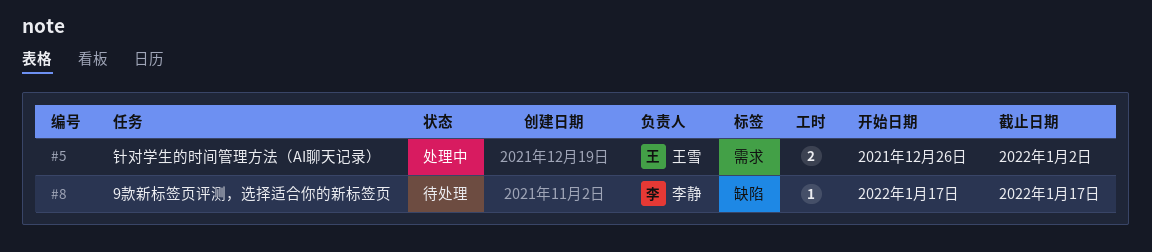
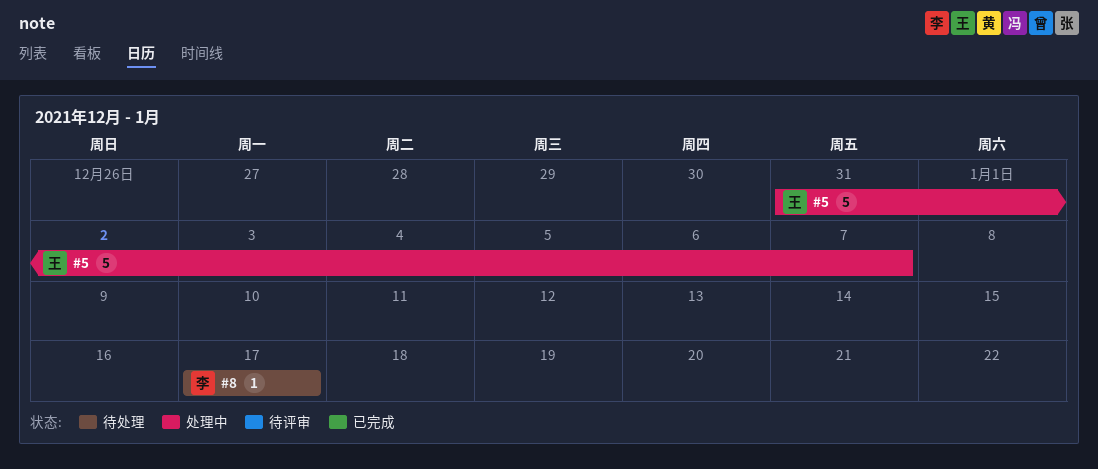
#5, estimate: 2 -> 5
#5, start: Dec 26 -> Dec 31
#5, due: Jan 2 -> Jan 7

